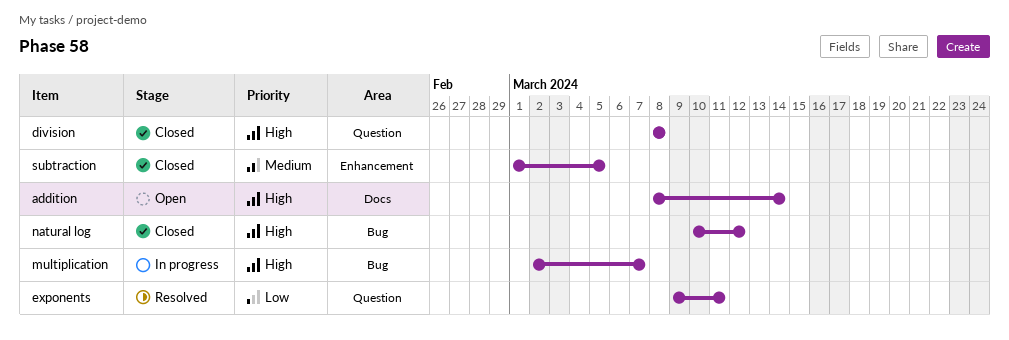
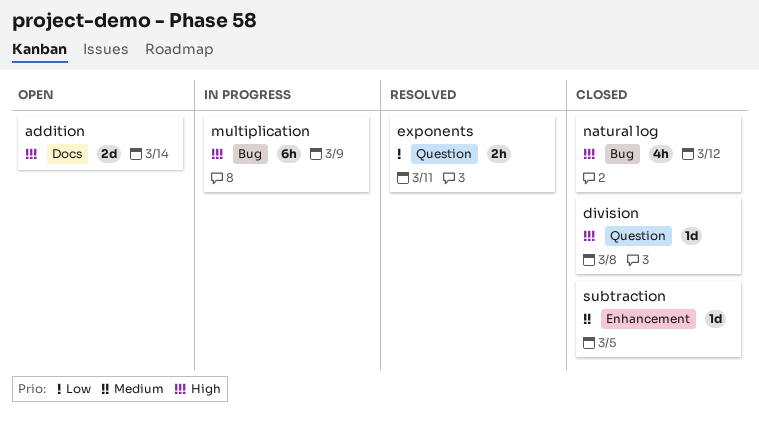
multiplication, due: Mar 7 -> Mar 9

